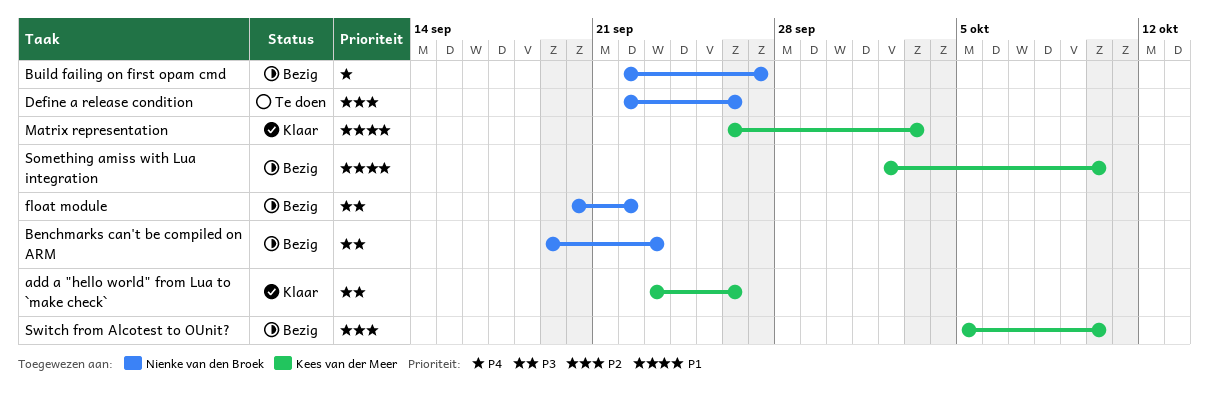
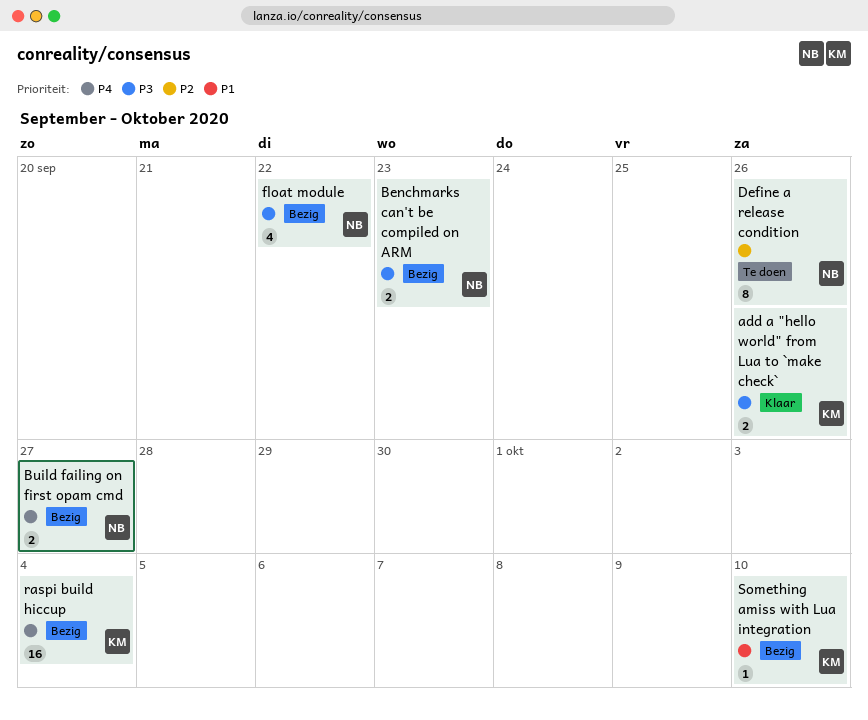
Matrix representation: present -> none
raspi build hiccup: none -> present
Switch from Alcotest to OUnit?: present -> none

